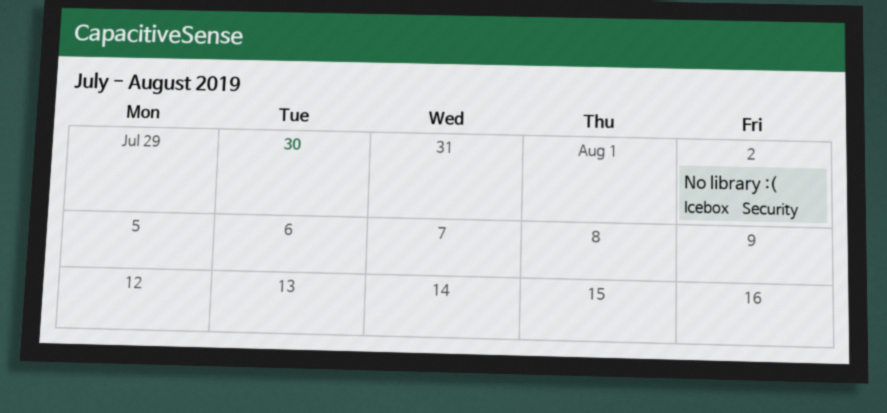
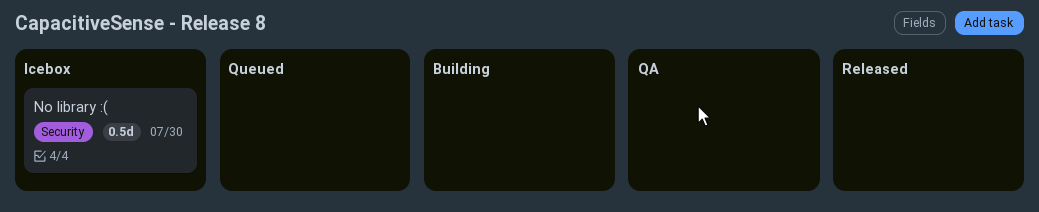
No library :(, due: Aug 2 -> Jul 30

